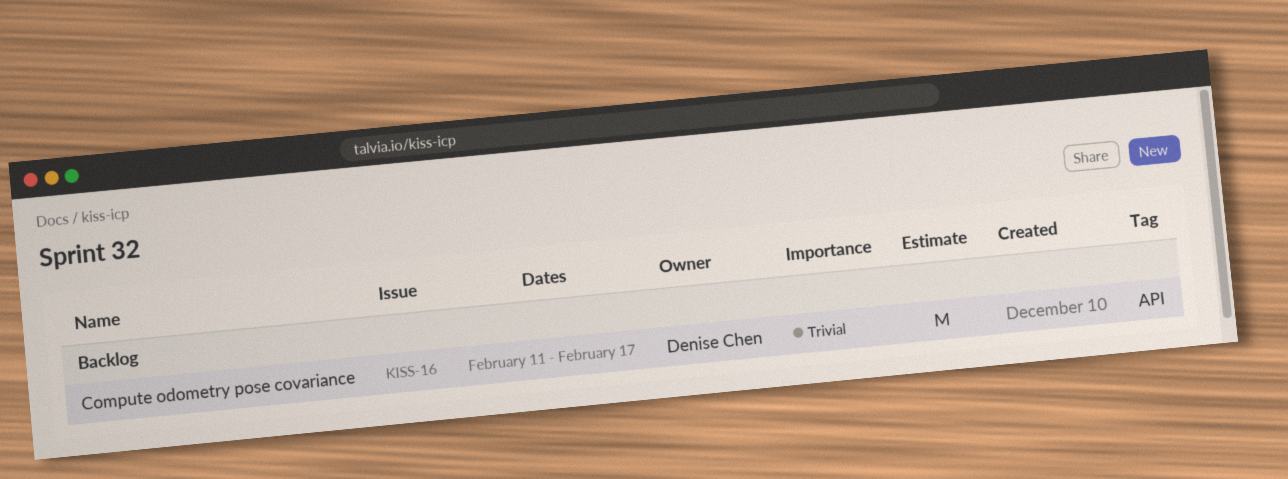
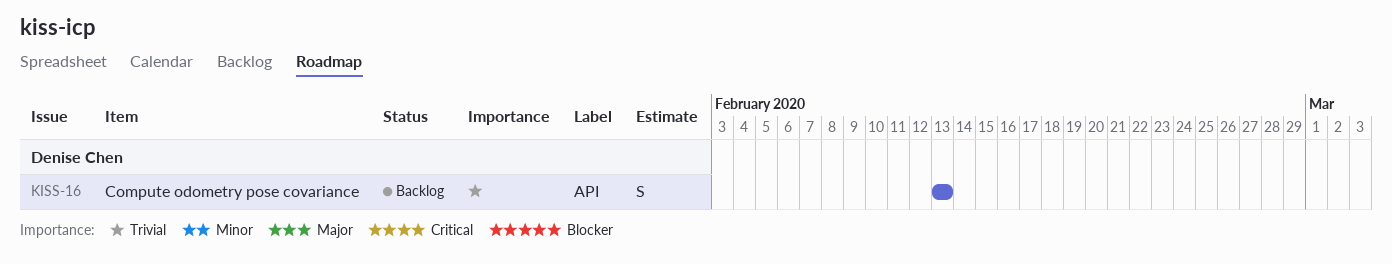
KISS-16, estimate: M -> S
KISS-16, start: Feb 11 -> Feb 13
KISS-16, due: Feb 17 -> Feb 13

